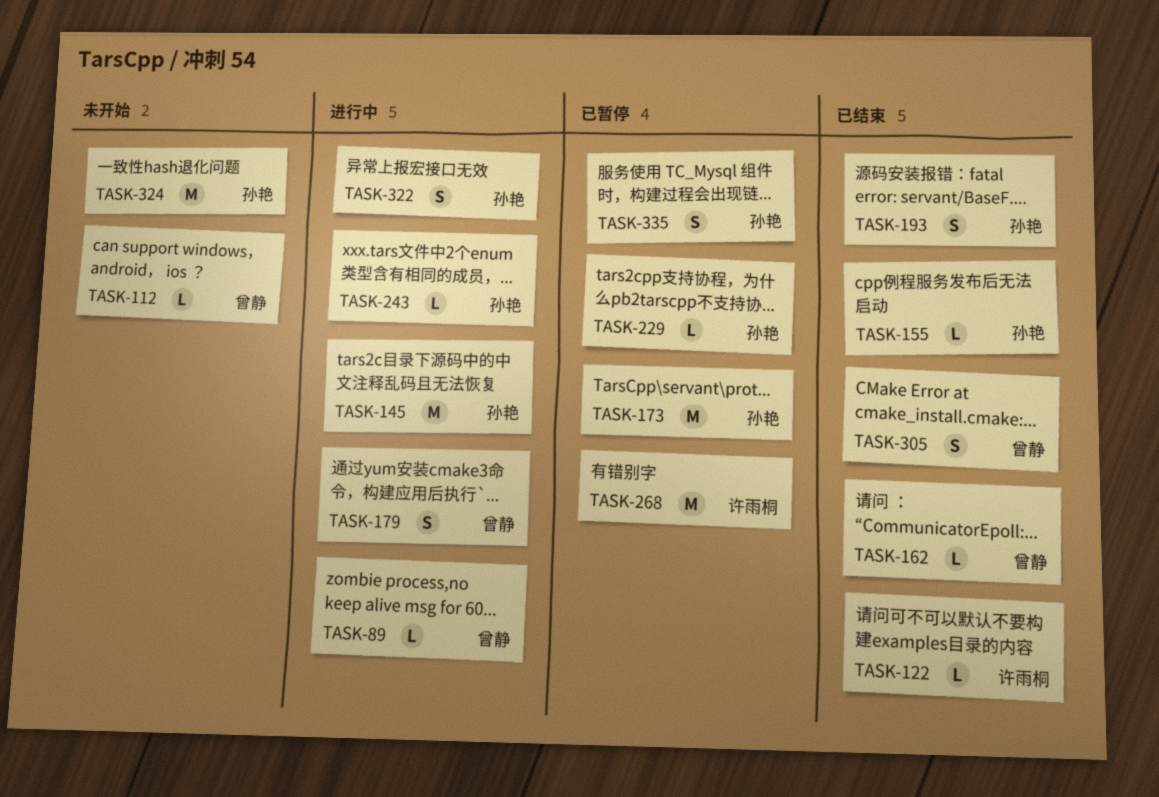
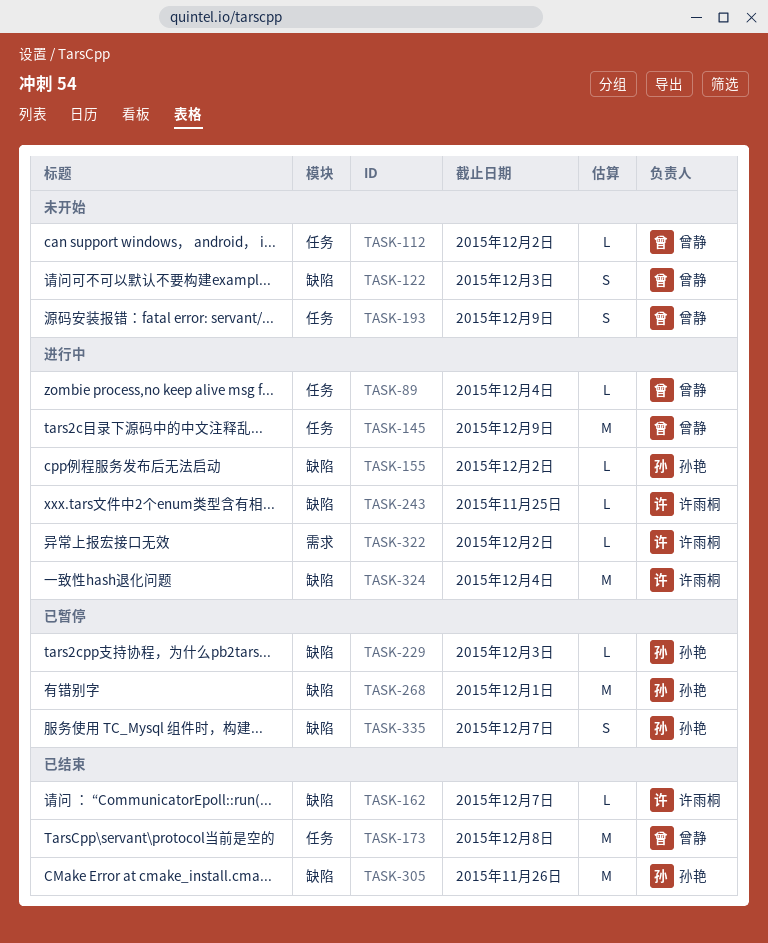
TASK-122, status: 已结束 -> 未开始
TASK-122, owner: 许雨桐 -> 曾静
TASK-122, estimate: L -> S
TASK-145, owner: 孙艳 -> 曾静
TASK-155, status: 已结束 -> 进行中
TASK-162, owner: 曾静 -> 许雨桐
TASK-173, status: 已暂停 -> 已结束
TASK-173, owner: 孙艳 -> 曾静
TASK-179: present -> none
TASK-193, status: 已结束 -> 未开始
TASK-193, owner: 孙艳 -> 曾静
TASK-243, owner: 孙艳 -> 许雨桐
TASK-268, owner: 许雨桐 -> 孙艳
TASK-305, owner: 曾静 -> 孙艳
TASK-305, estimate: S -> M
TASK-322, owner: 孙艳 -> 许雨桐
TASK-322, estimate: S -> L
TASK-324, status: 未开始 -> 进行中
TASK-324, owner: 孙艳 -> 许雨桐

